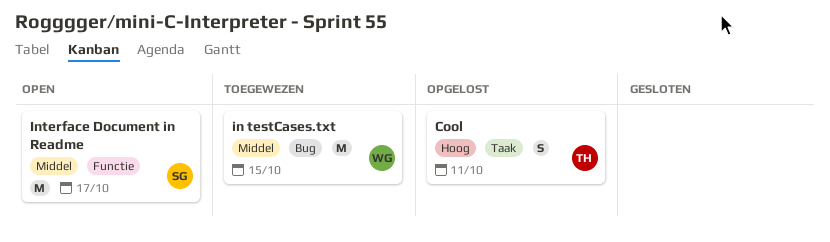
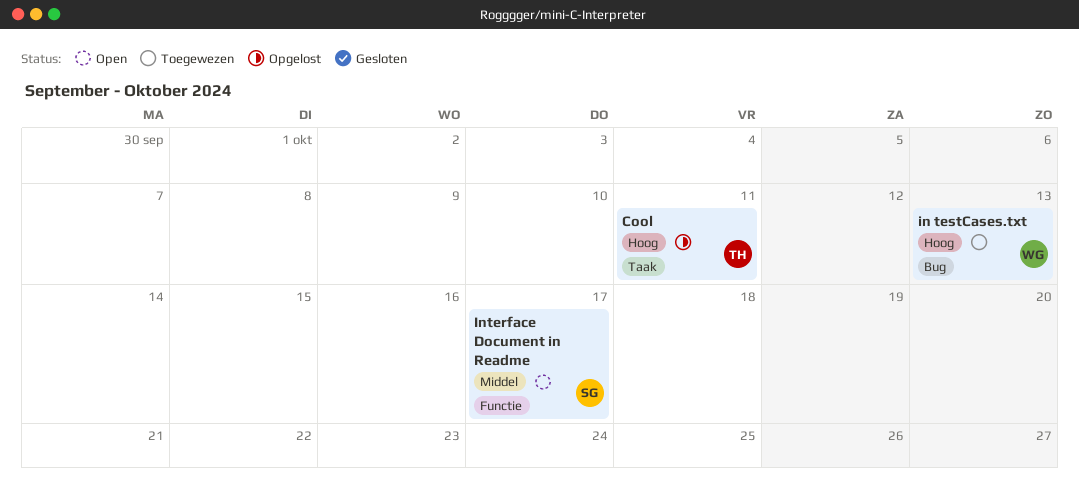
in testCases.txt, priority: Middel -> Hoog
in testCases.txt, due: Oct 15 -> Oct 13

